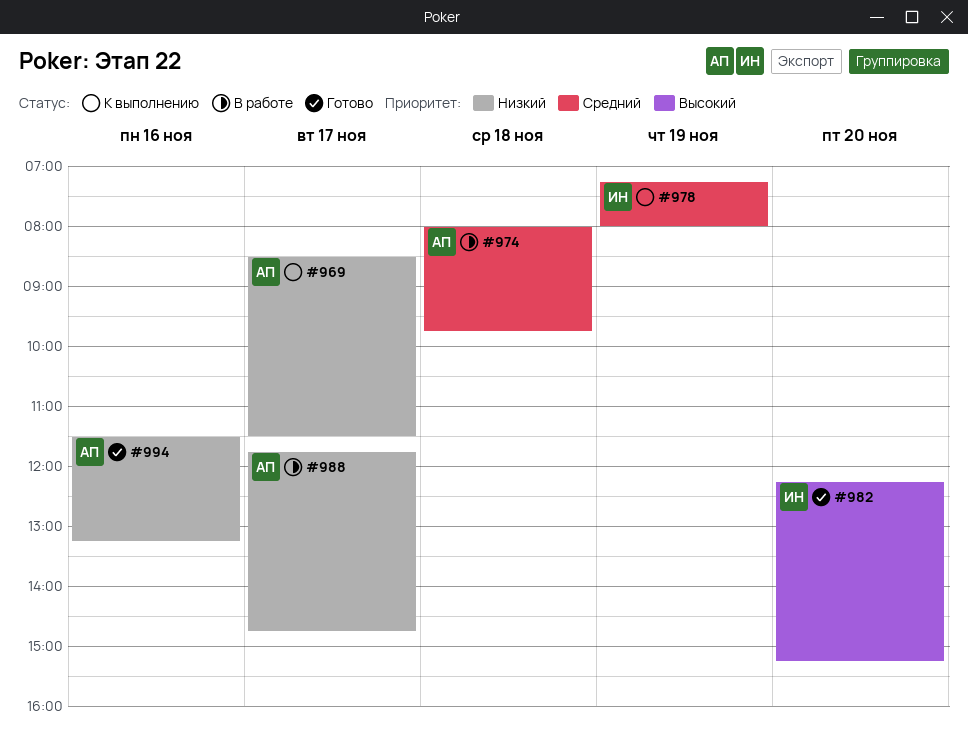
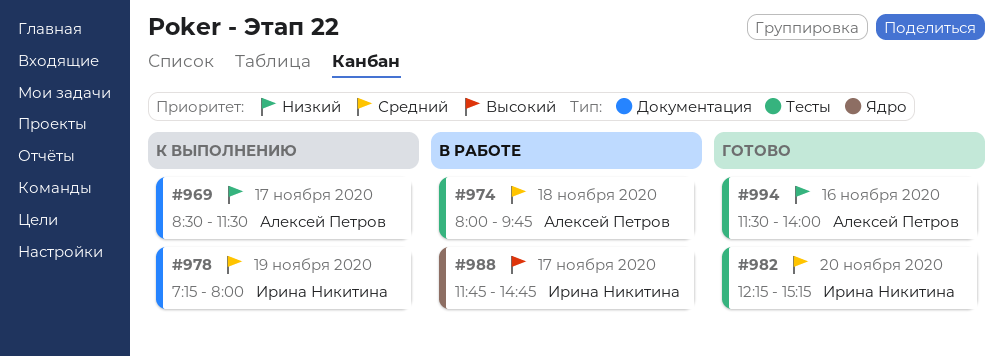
#982, priority: Высокий -> Средний
#988, owner: Алексей Петров -> Ирина Никитина
#988, priority: Низкий -> Высокий
#994, ends: 13:15 -> 14:00

